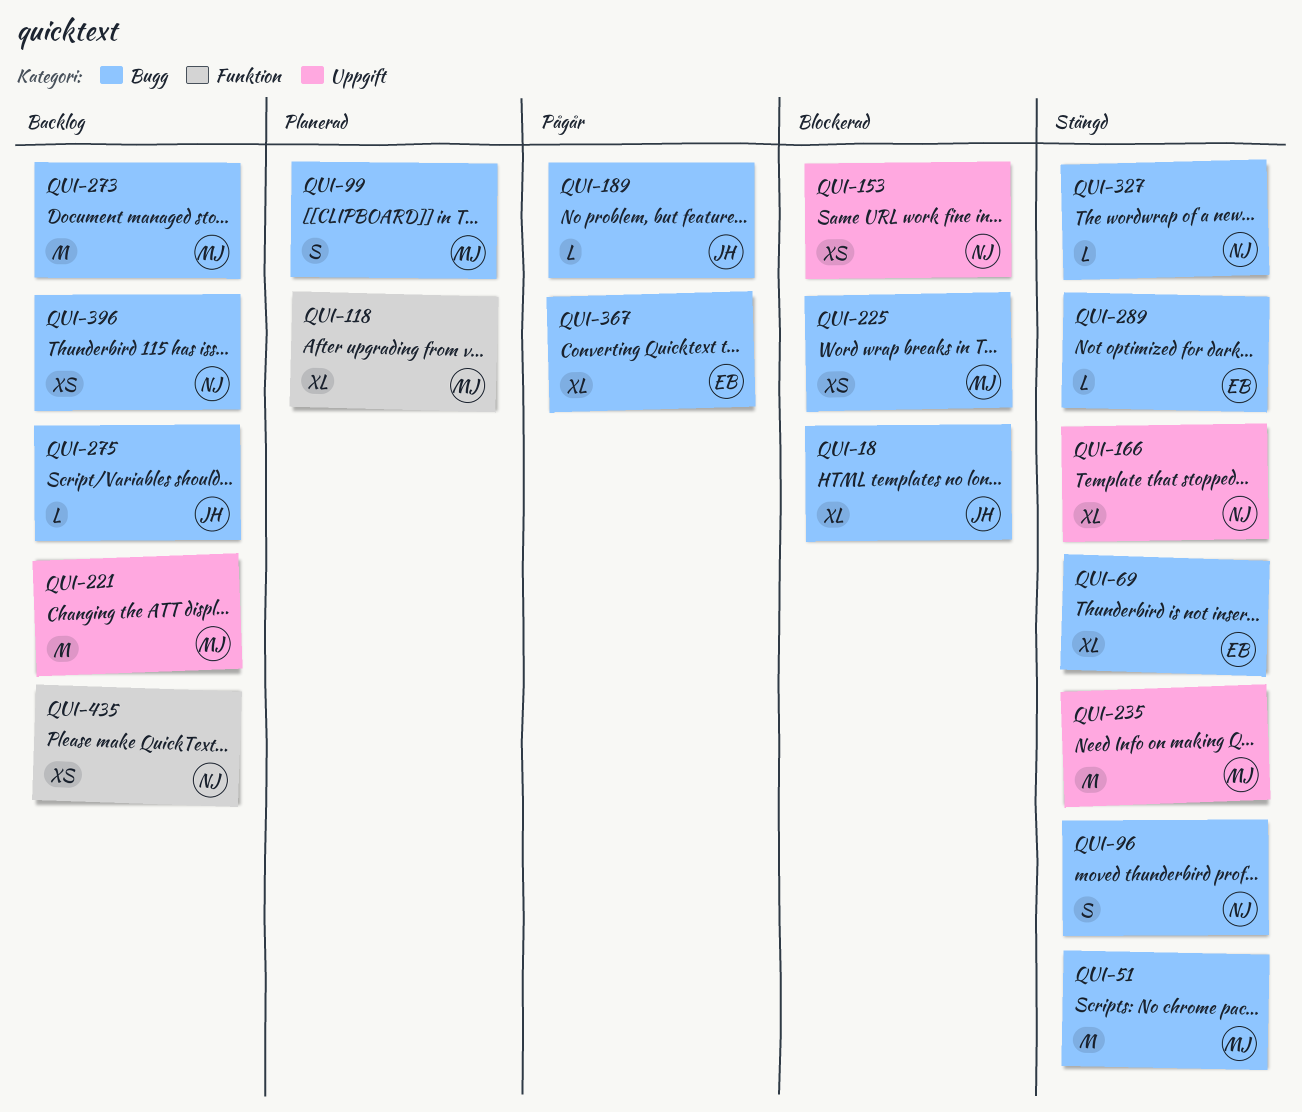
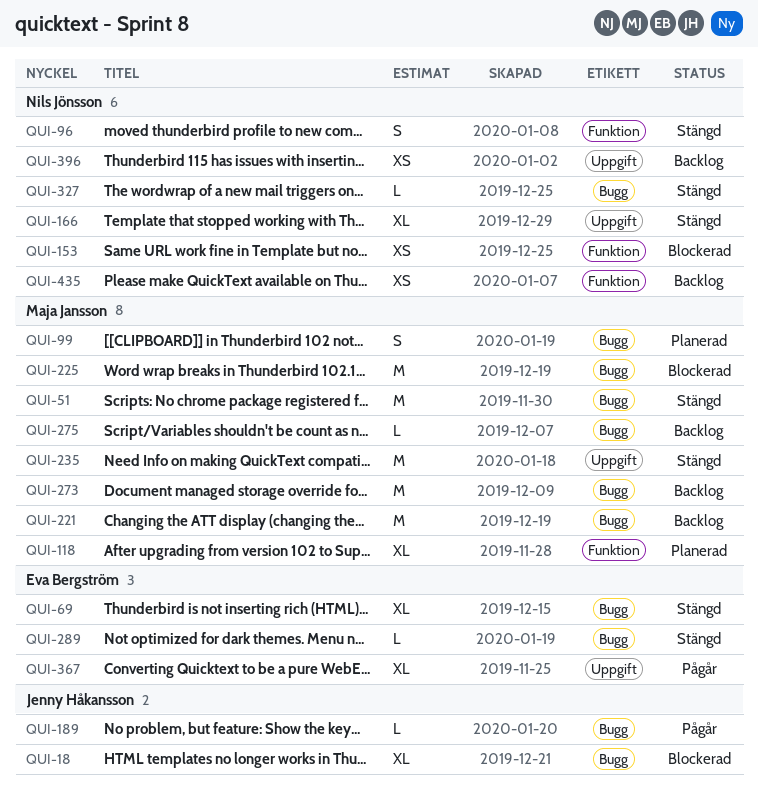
QUI-96, label: Bugg -> Funktion
QUI-153, label: Uppgift -> Funktion
QUI-221, label: Uppgift -> Bugg
QUI-225, estimate: XS -> M
QUI-275, owner: Jenny Håkansson -> Maja Jansson
QUI-367, label: Bugg -> Uppgift
QUI-396, label: Bugg -> Uppgift

